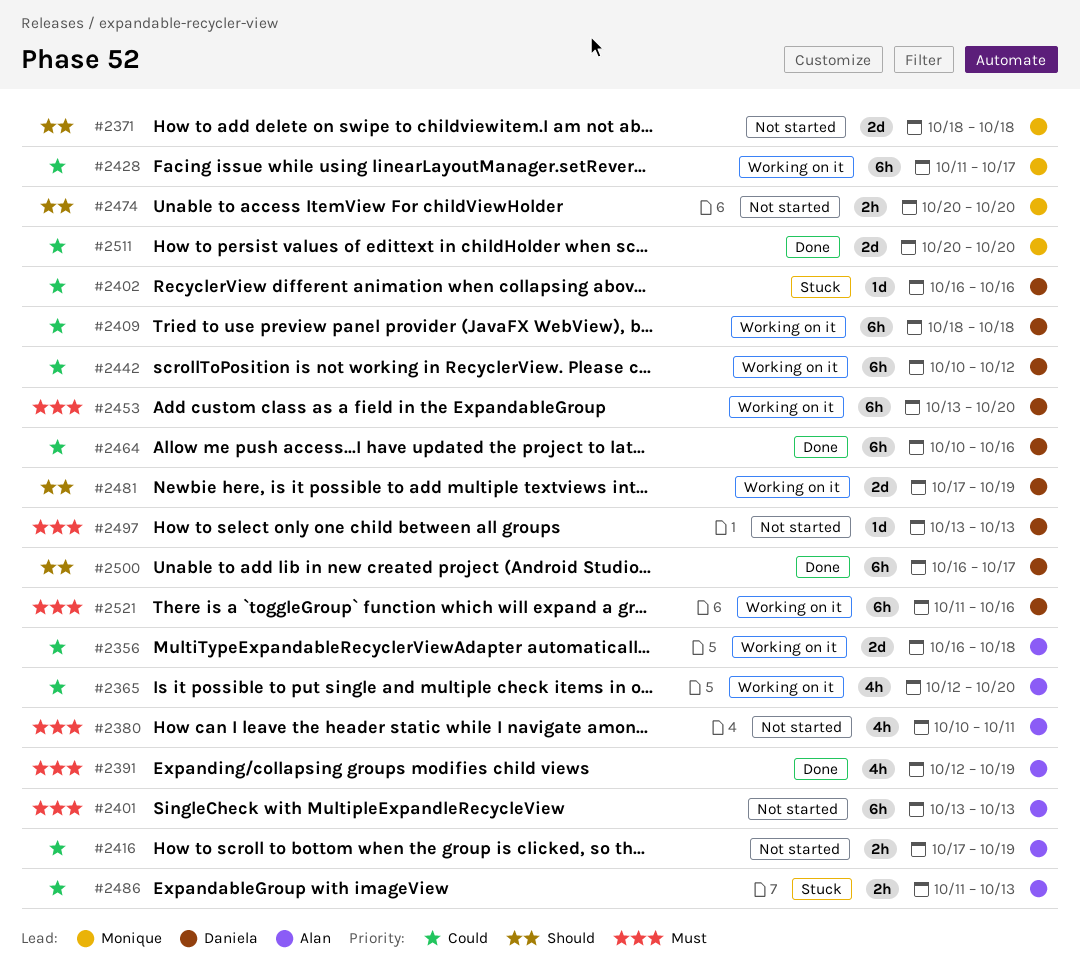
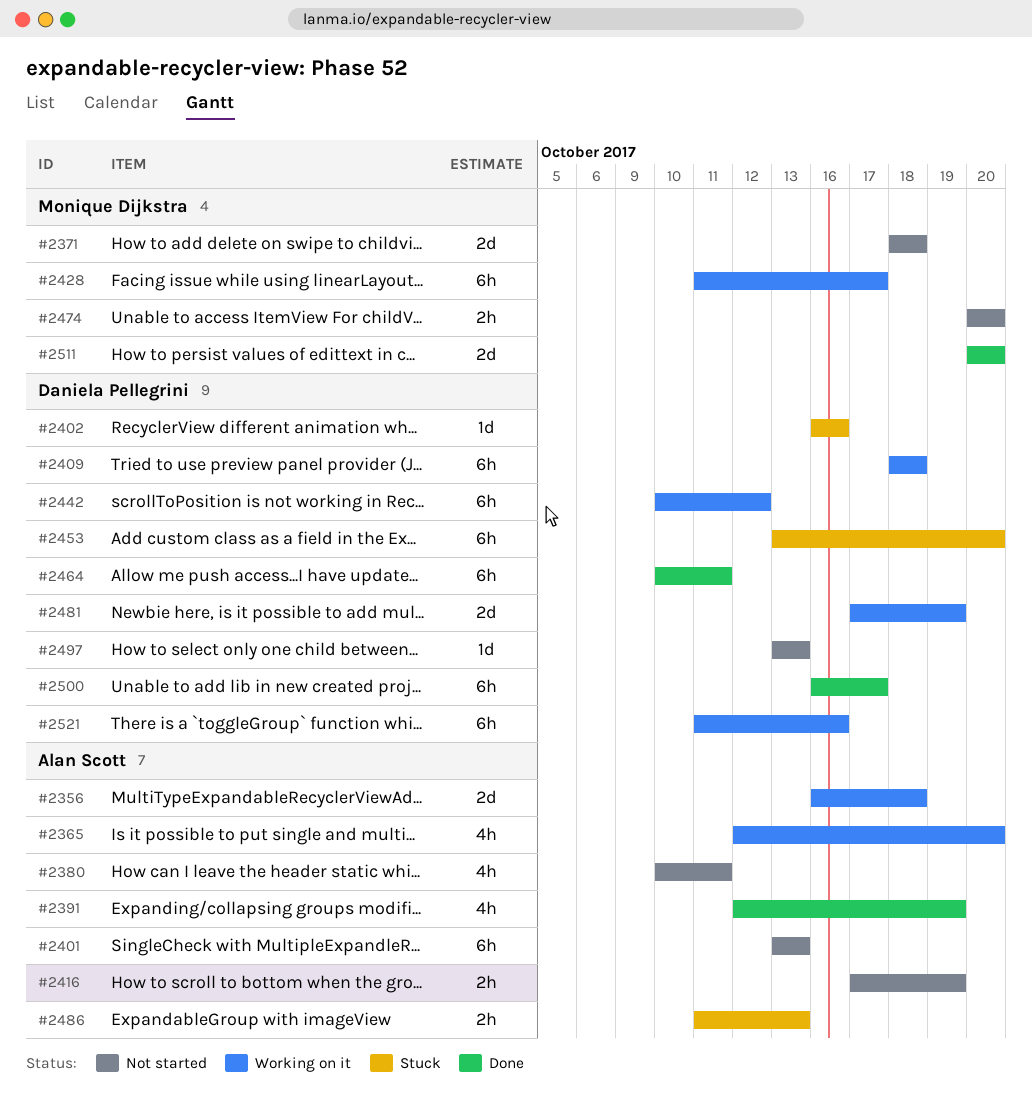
#2453, status: Working on it -> Stuck
#2464, due: Oct 16 -> Oct 11

